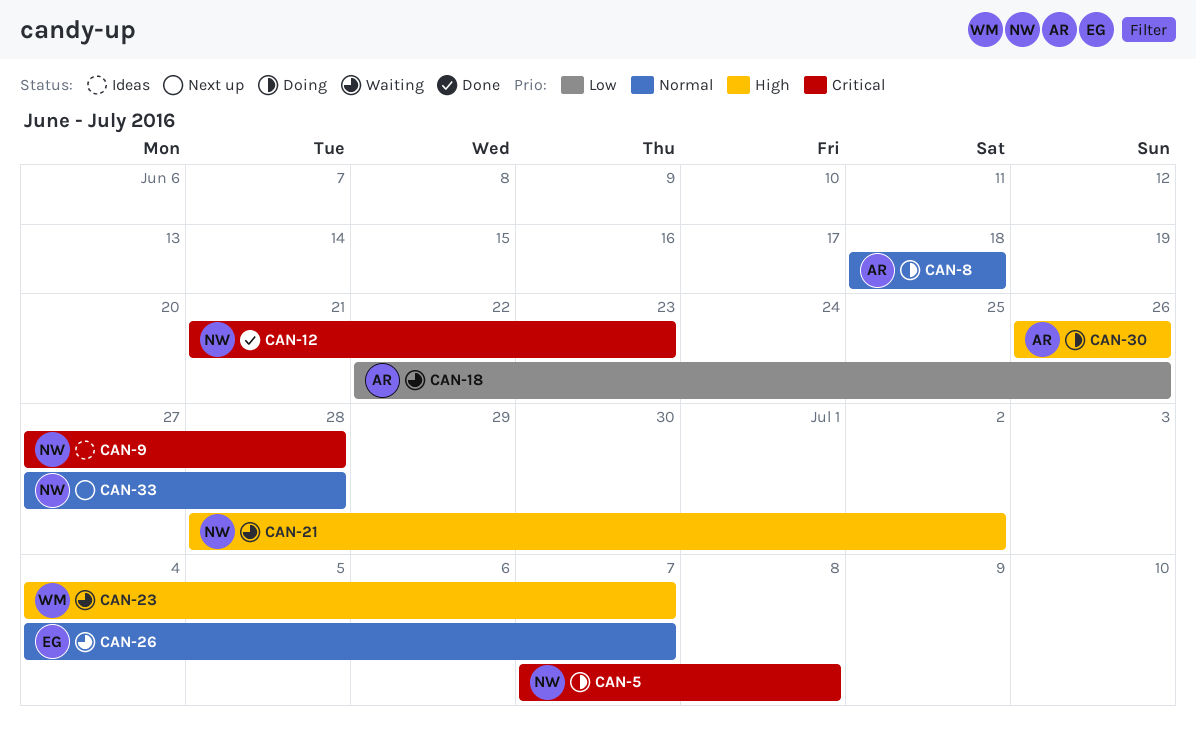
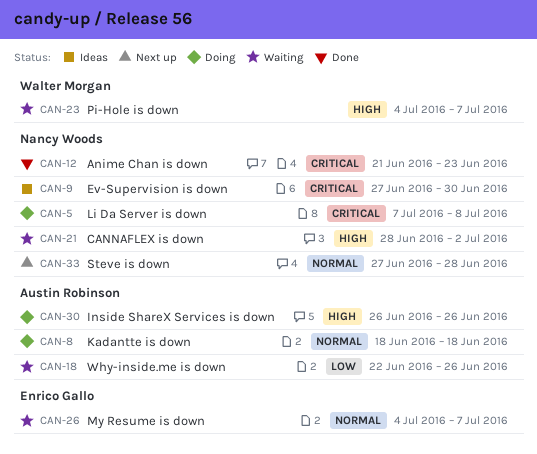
CAN-9, due: Jun 28 -> Jun 30

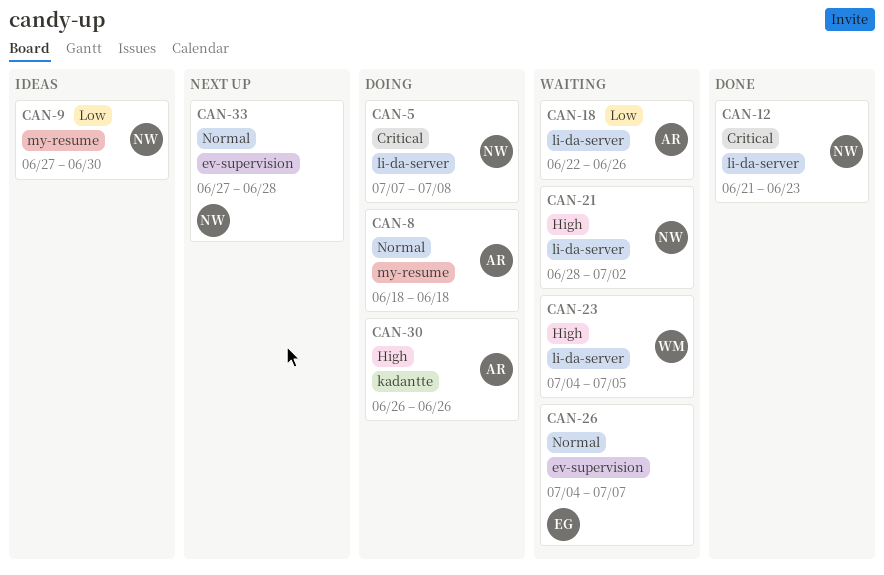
CAN-9, priority: Critical -> Low
CAN-23, due: Jul 7 -> Jul 5

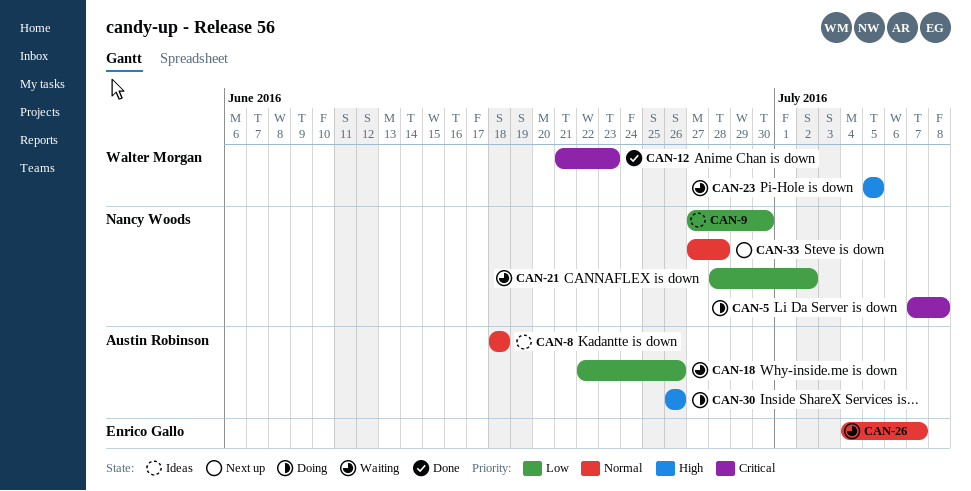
CAN-8, status: Doing -> Ideas
CAN-12, owner: Nancy Woods -> Walter Morgan
CAN-21, priority: High -> Low
CAN-23, start: Jul 4 -> Jul 5

